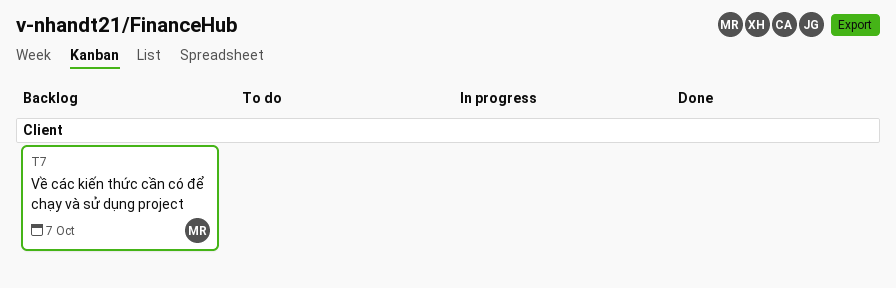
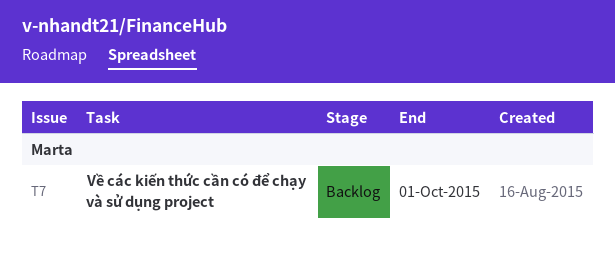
T7, due: Oct 7 -> Oct 1

